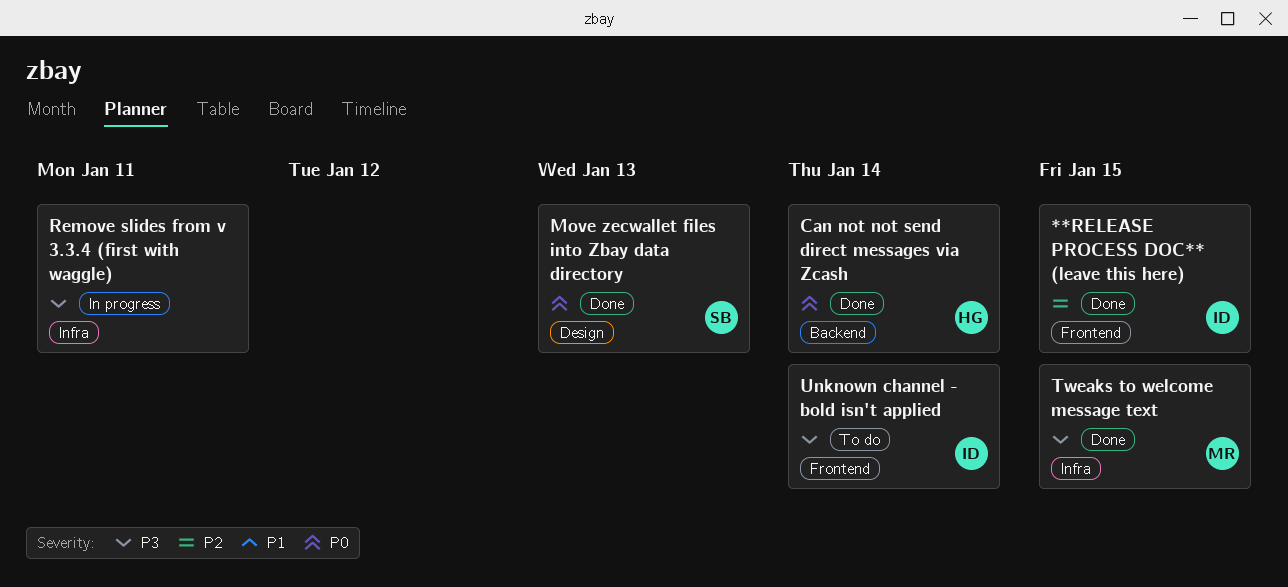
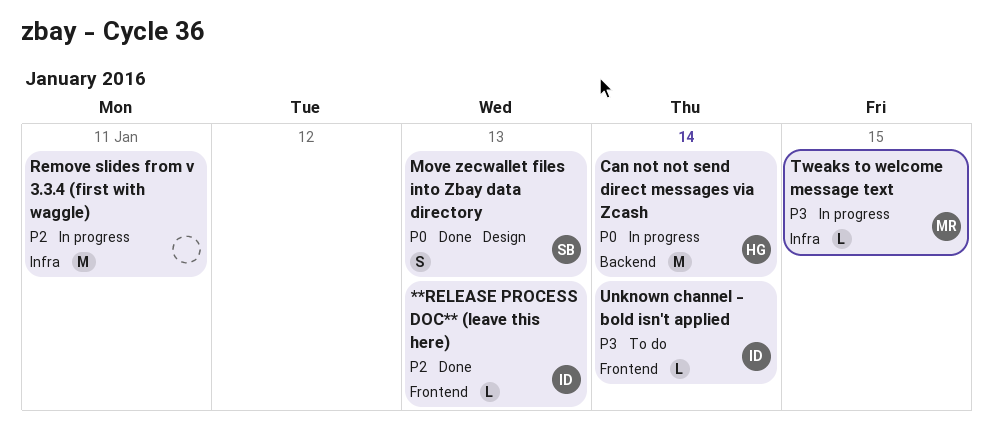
**RELEASE PROCESS DOC** (leave this here), due: Jan 15 -> Jan 13
Can not not send direct messages via Zcash, status: Done -> In progress
Remove slides from v 3.3.4 (first with waggle), priority: P3 -> P2
Tweaks to welcome message text, status: Done -> In progress

